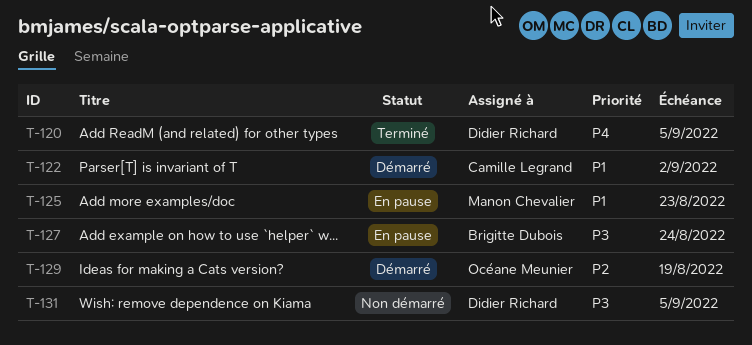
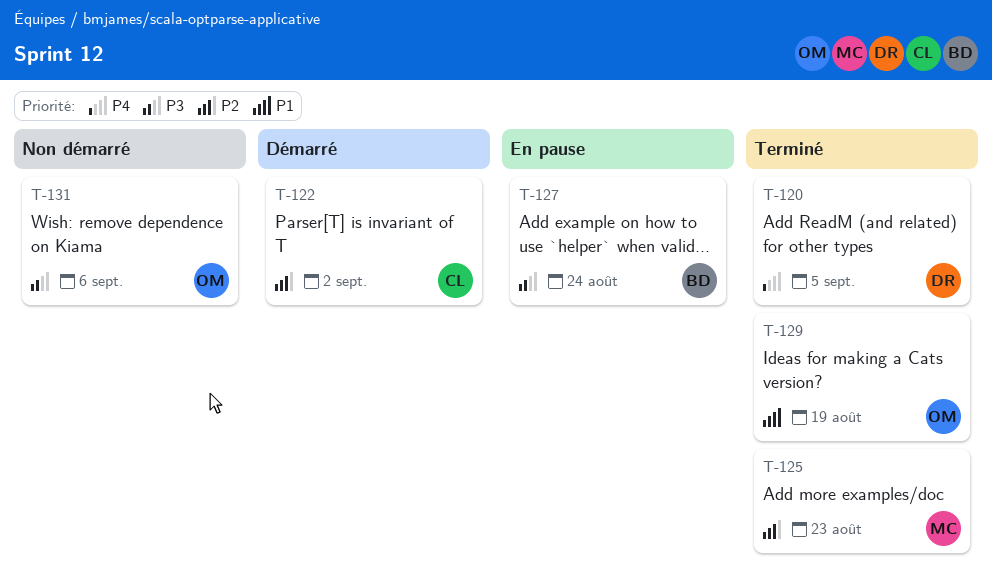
T-122, priority: P1 -> P2
T-125, status: En pause -> Terminé
T-125, priority: P1 -> P2
T-129, status: Démarré -> Terminé
T-129, priority: P2 -> P1
T-131, owner: Didier Richard -> Océane Meunier
T-131, due: Sep 5 -> Sep 6

